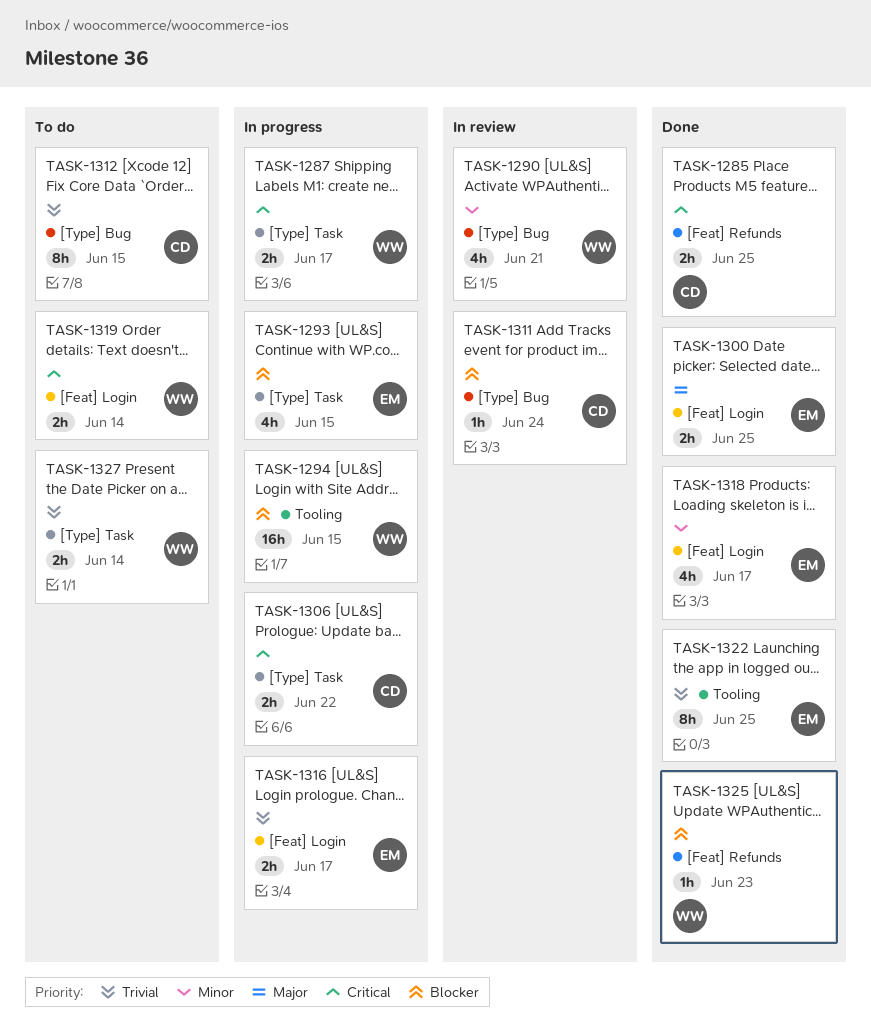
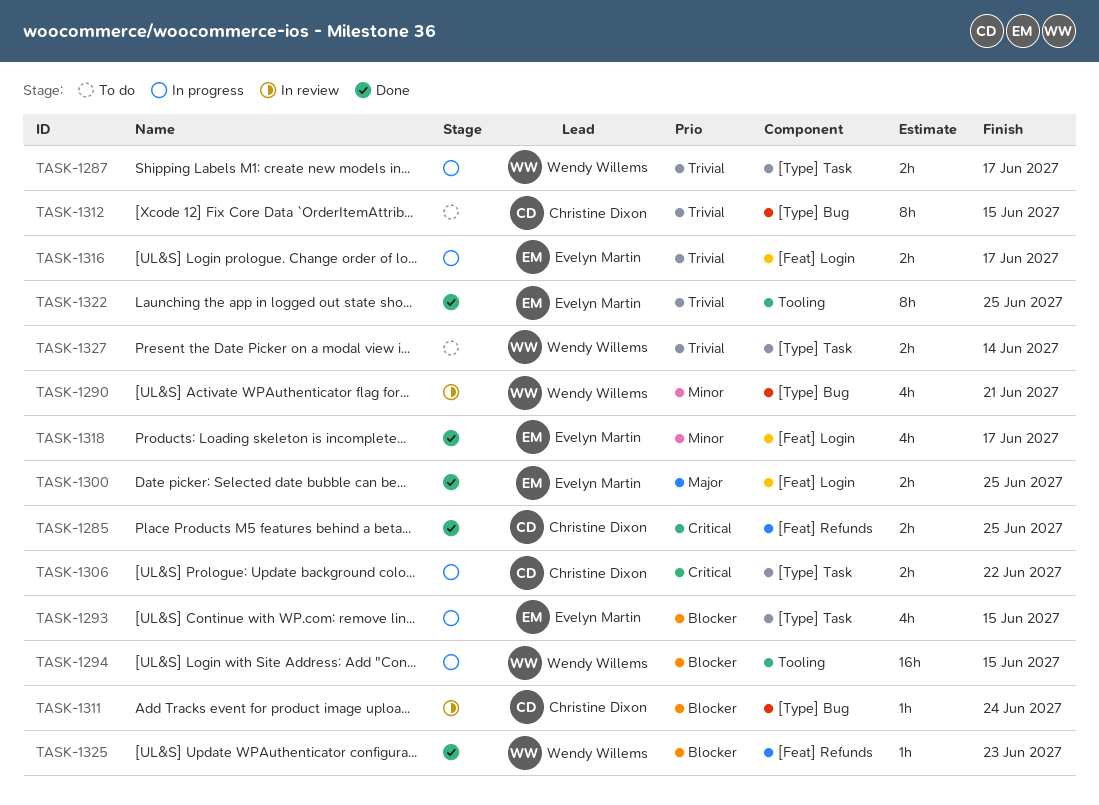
TASK-1287, priority: Critical -> Trivial
TASK-1319: present -> none

